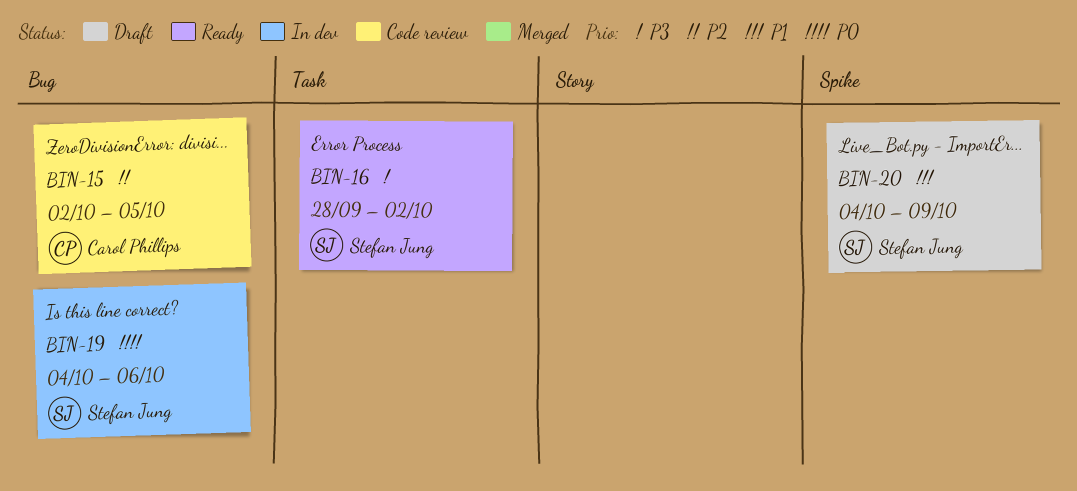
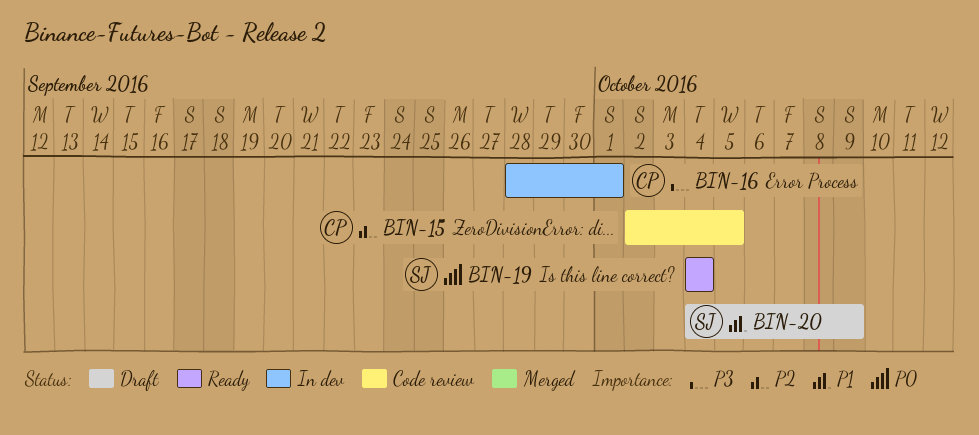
BIN-16, status: Ready -> In dev
BIN-16, owner: Stefan Jung -> Carol Phillips
BIN-16, due: Oct 2 -> Oct 1
BIN-19, status: In dev -> Ready
BIN-19, due: Oct 6 -> Oct 4

